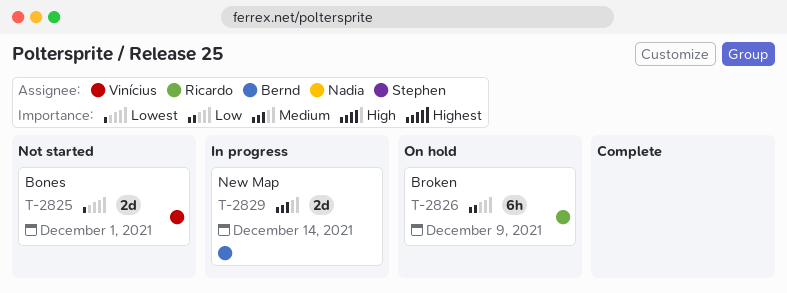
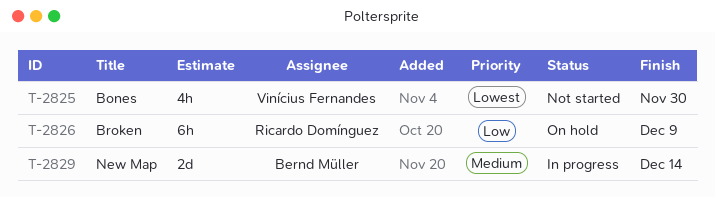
T-2825, estimate: 2d -> 4h
T-2825, due: Dec 1 -> Nov 30

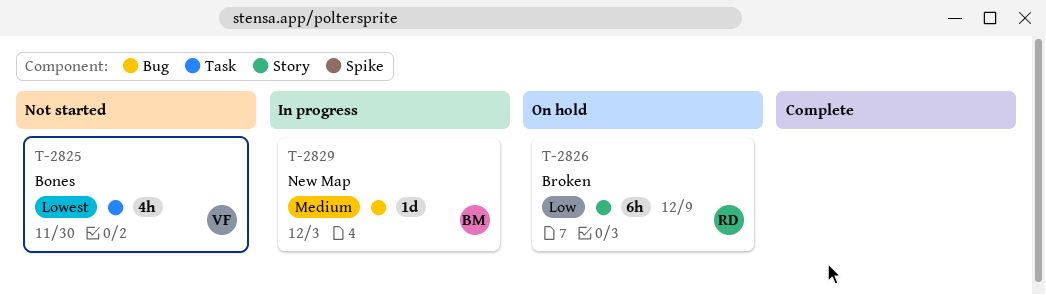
T-2829, estimate: 2d -> 1d
T-2829, due: Dec 14 -> Dec 3

